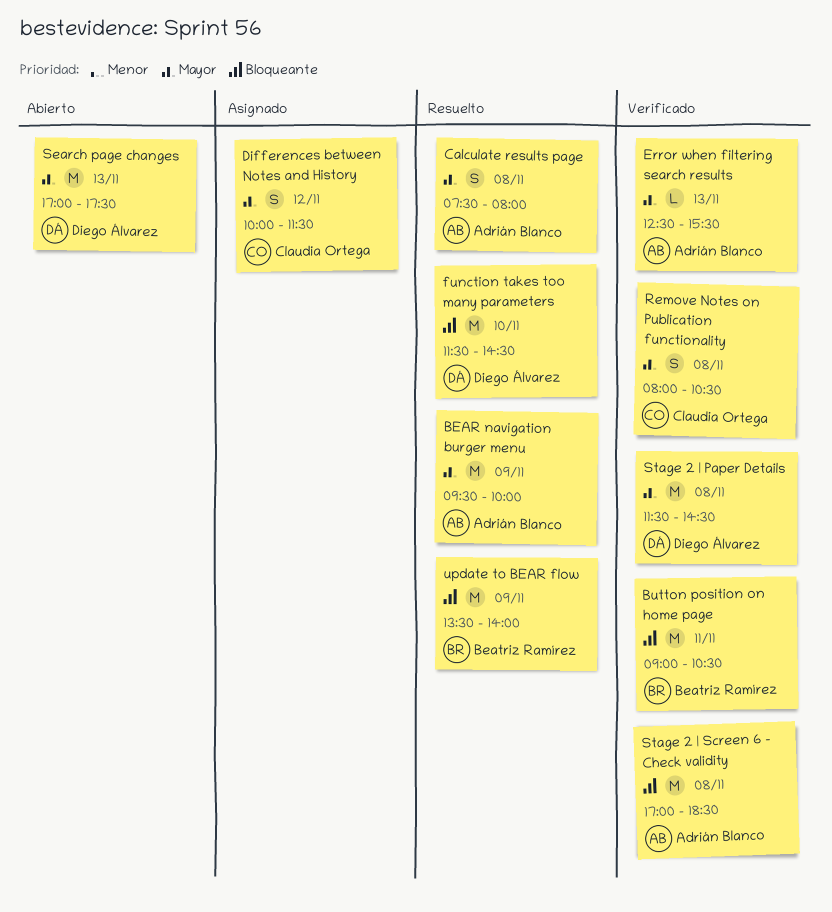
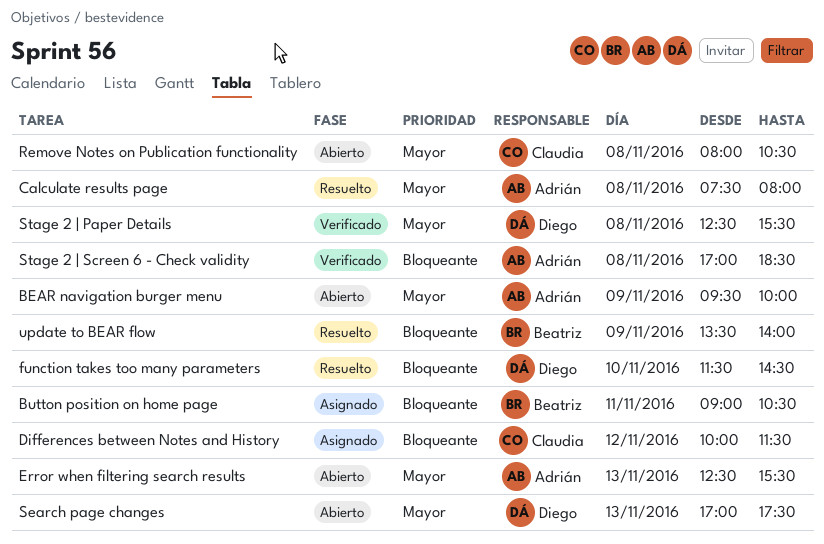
BEAR navigation burger menu, status: Resuelto -> Abierto
Button position on home page, status: Verificado -> Asignado
Differences between Notes and History, priority: Mayor -> Bloqueante
Error when filtering search results, status: Verificado -> Abierto
Remove Notes on Publication functionality, status: Verificado -> Abierto
Stage 2 | Paper Details, begins: 11:30 -> 12:30
Stage 2 | Paper Details, ends: 14:30 -> 15:30

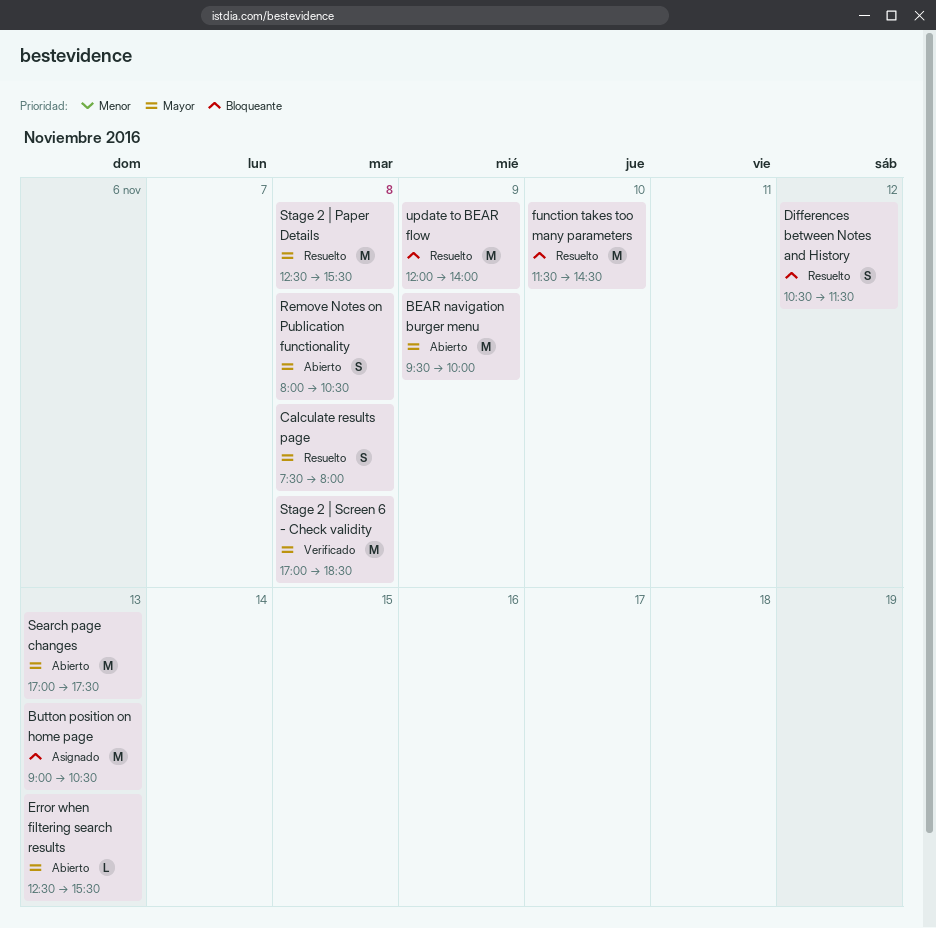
Button position on home page, day: Nov 11 -> Nov 13
Differences between Notes and History, status: Asignado -> Resuelto
Differences between Notes and History, begins: 10:00 -> 10:30
Stage 2 | Paper Details, status: Verificado -> Resuelto
Stage 2 | Screen 6 - Check validity, priority: Bloqueante -> Mayor
update to BEAR flow, begins: 13:30 -> 12:00

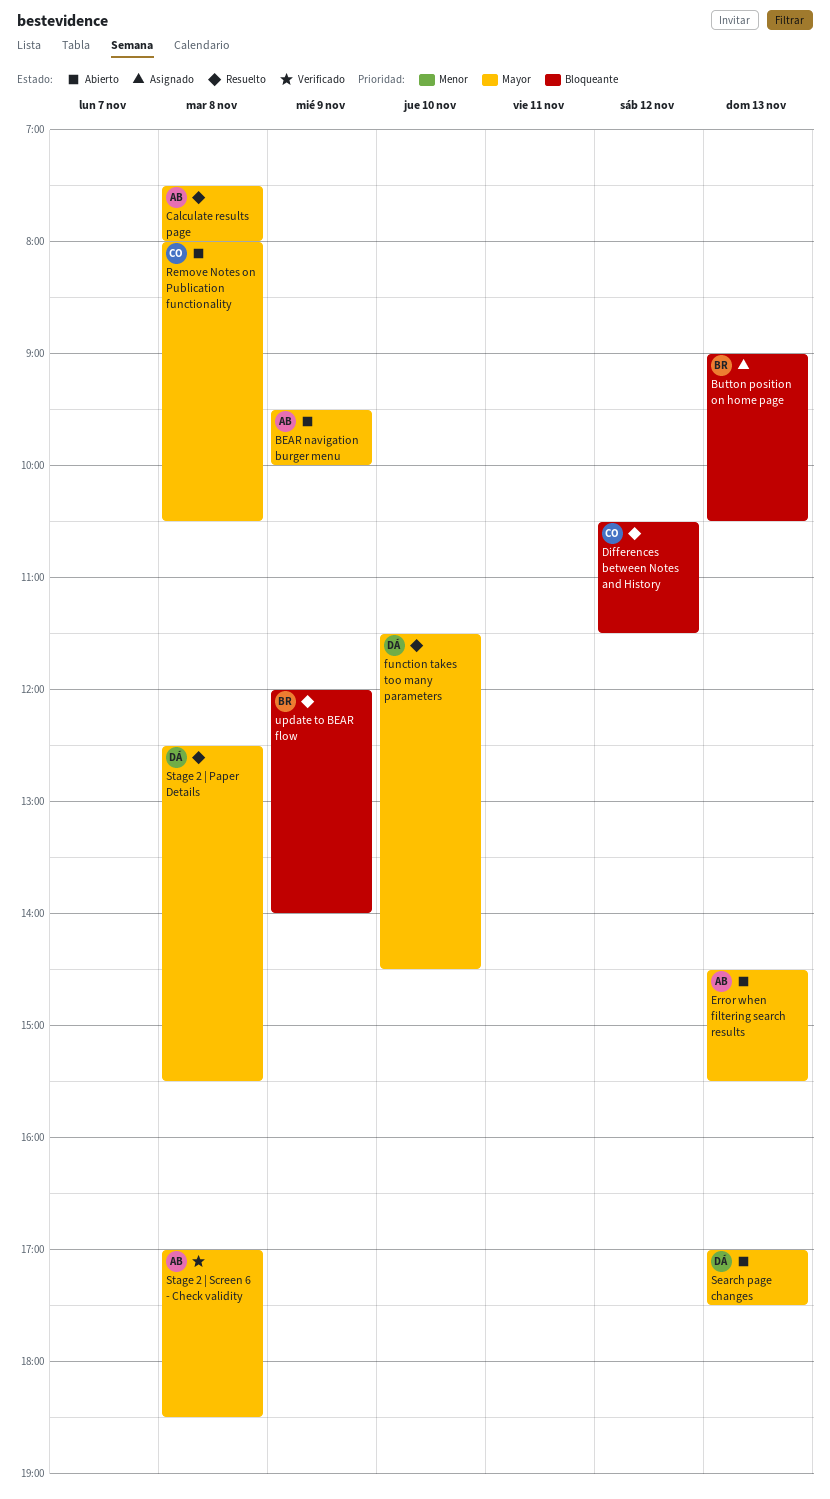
Error when filtering search results, begins: 12:30 -> 14:30
function takes too many parameters, priority: Bloqueante -> Mayor

